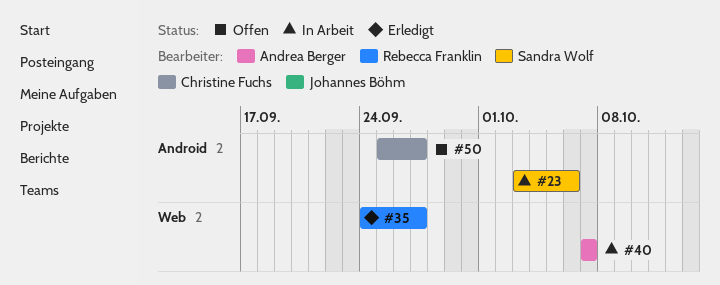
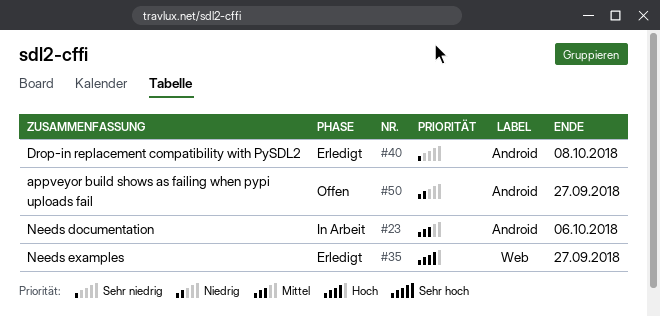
#40, status: In Arbeit -> Erledigt
#40, label: Web -> Android
#40, due: Oct 7 -> Oct 8

